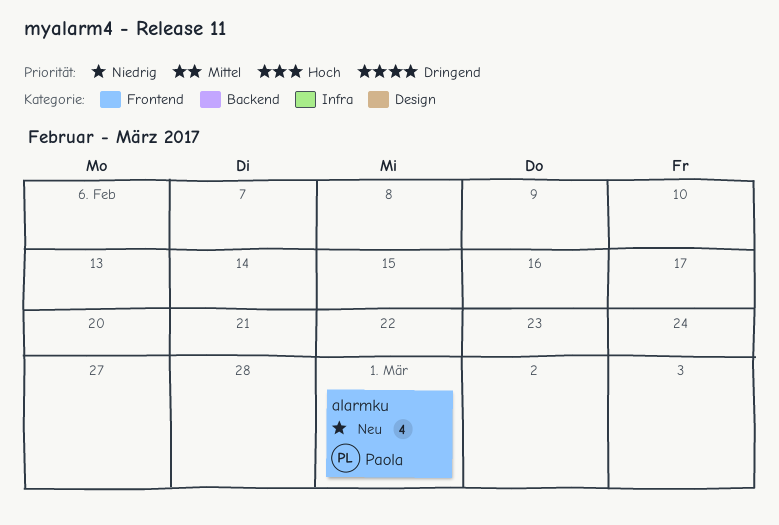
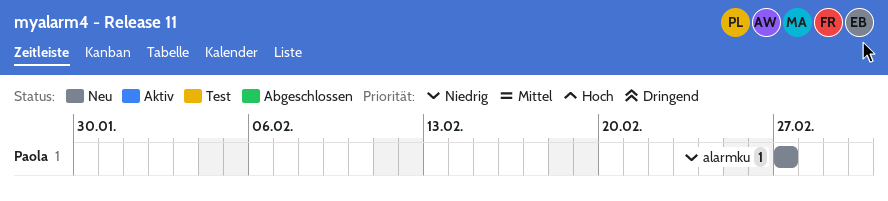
alarmku, estimate: 4 -> 1
alarmku, due: Mar 1 -> Feb 27

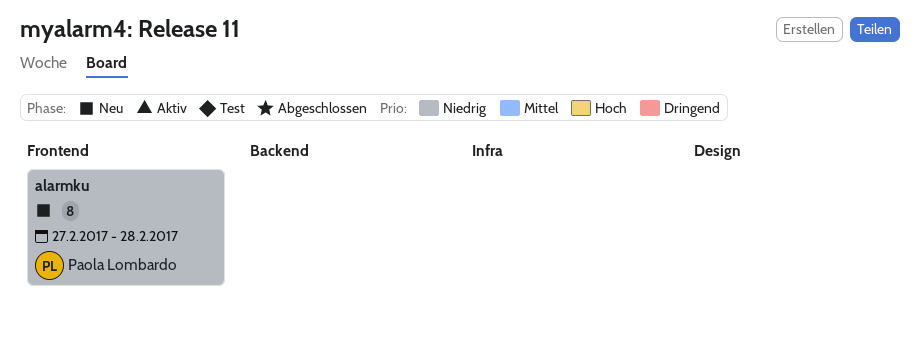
alarmku, estimate: 1 -> 8
alarmku, due: Feb 27 -> Feb 28

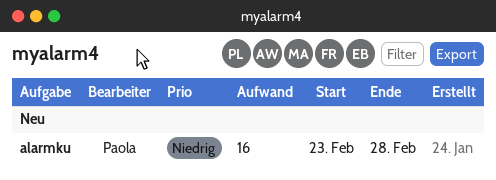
alarmku, estimate: 8 -> 16
alarmku, start: Feb 27 -> Feb 23

